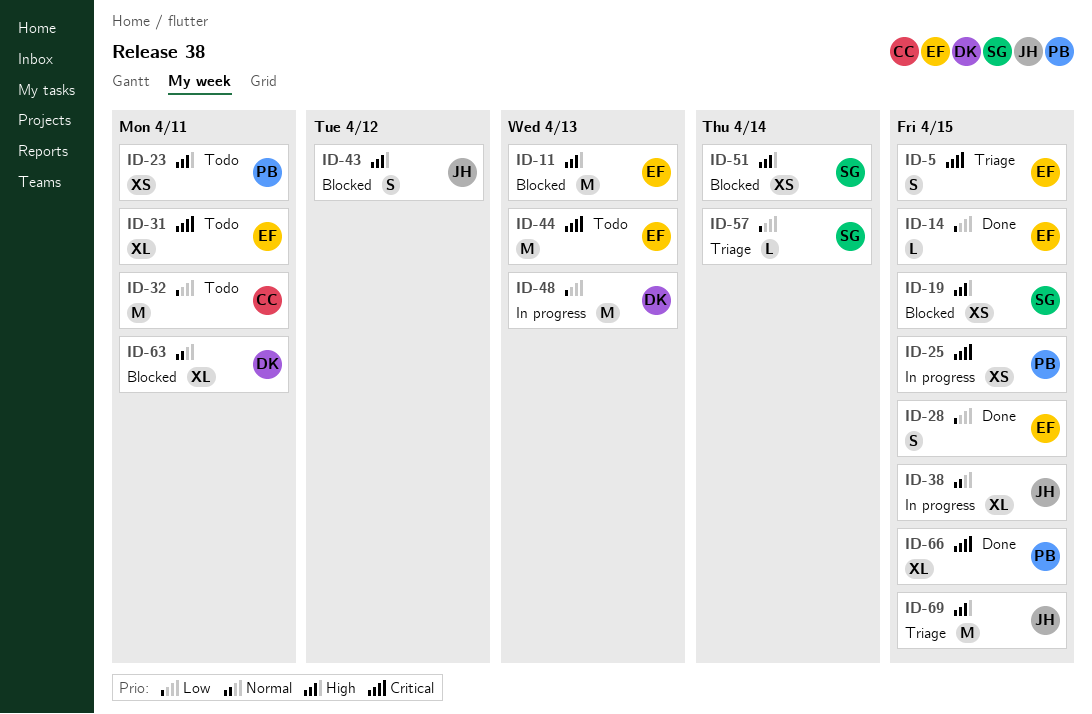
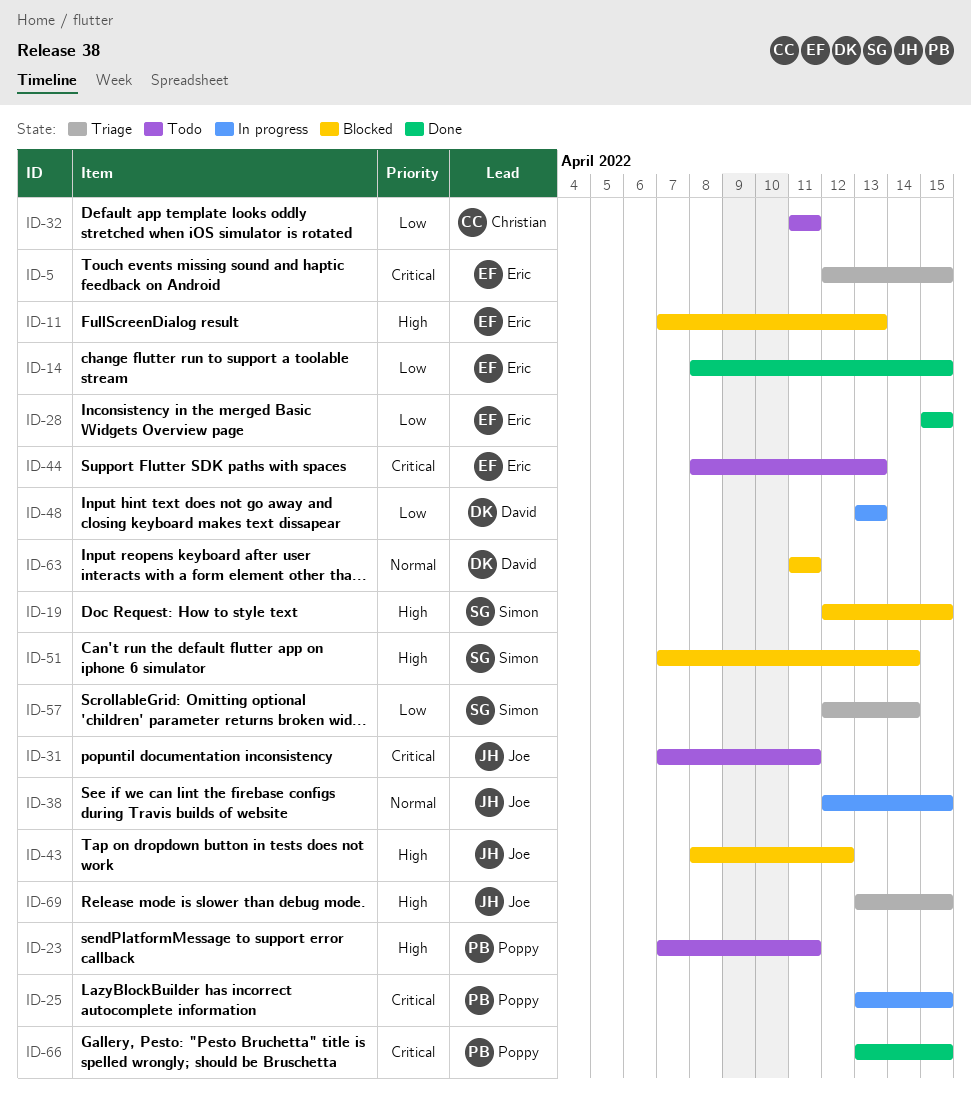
ID-31, owner: Eric -> Joe

